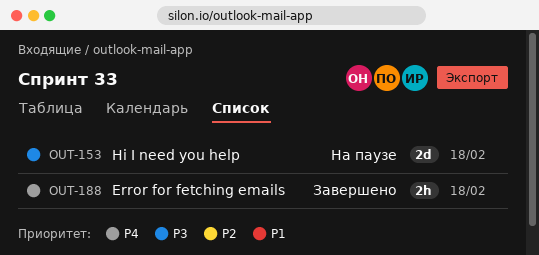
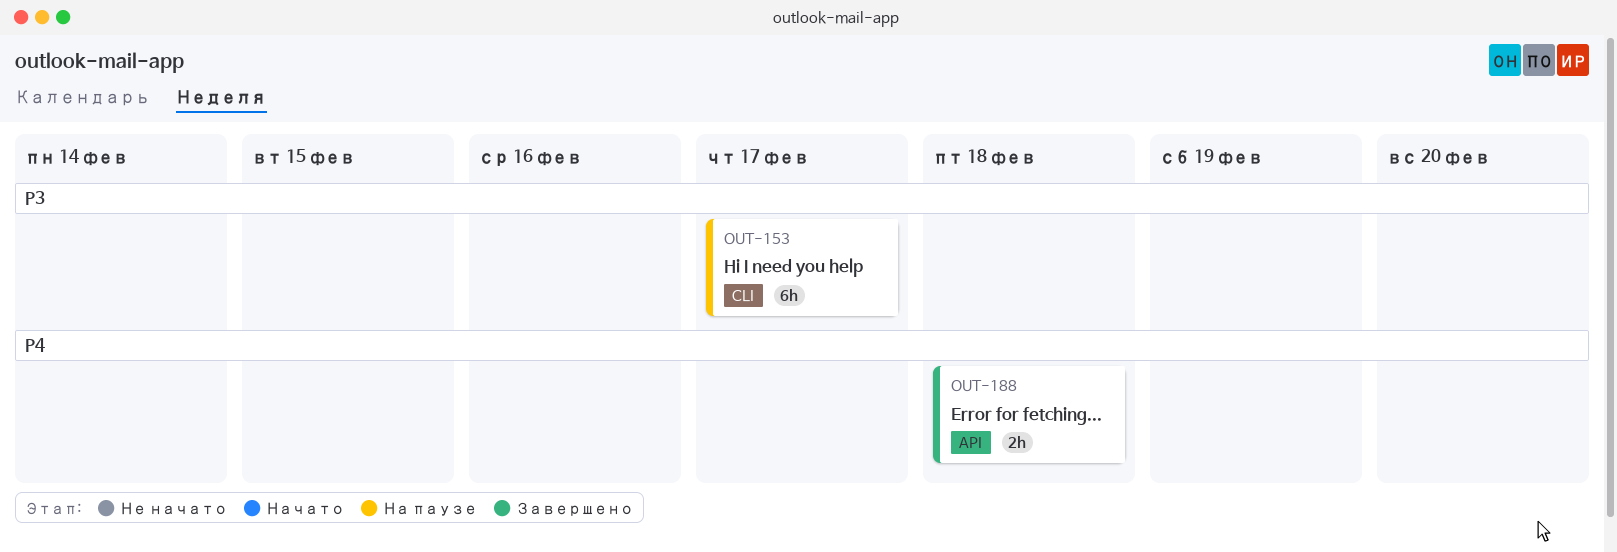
OUT-153, estimate: 2d -> 6h
OUT-153, due: Feb 18 -> Feb 17

